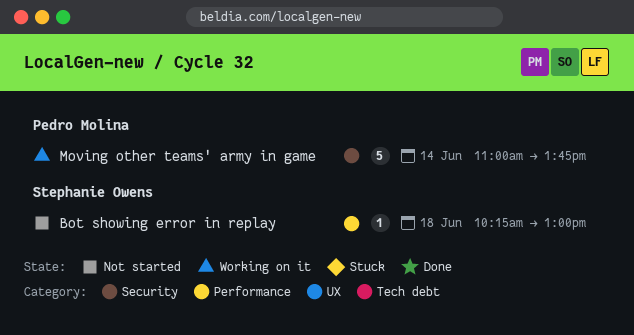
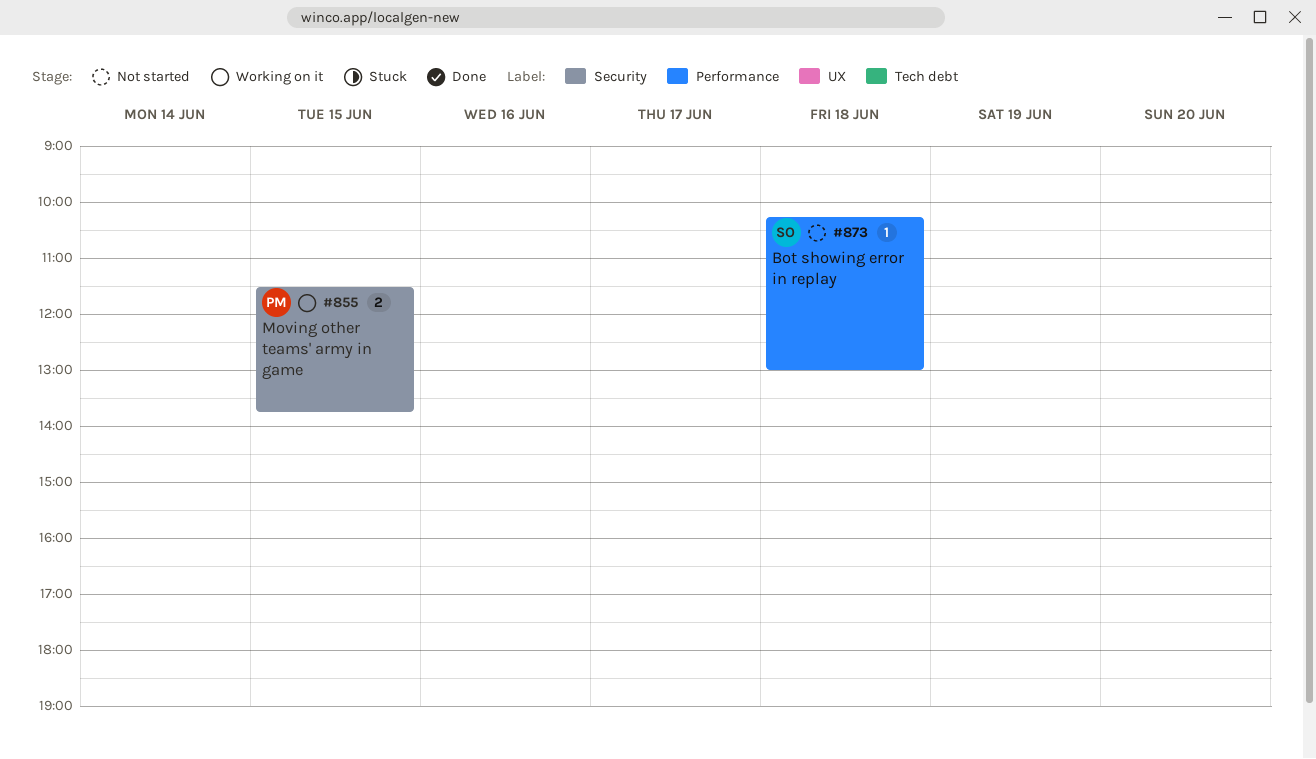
Moving other teams' army in game, estimate: 5 -> 2
Moving other teams' army in game, day: Jun 14 -> Jun 15
Moving other teams' army in game, begins: 11:00 -> 11:30

